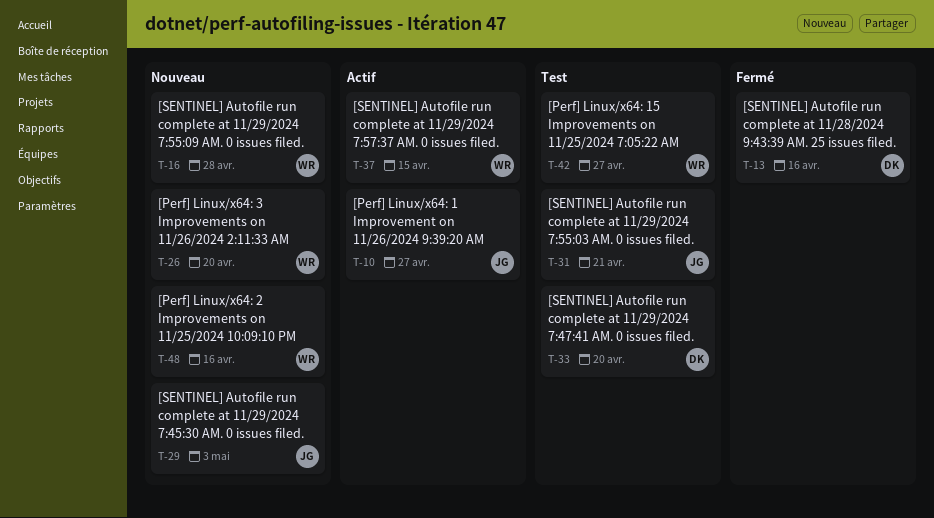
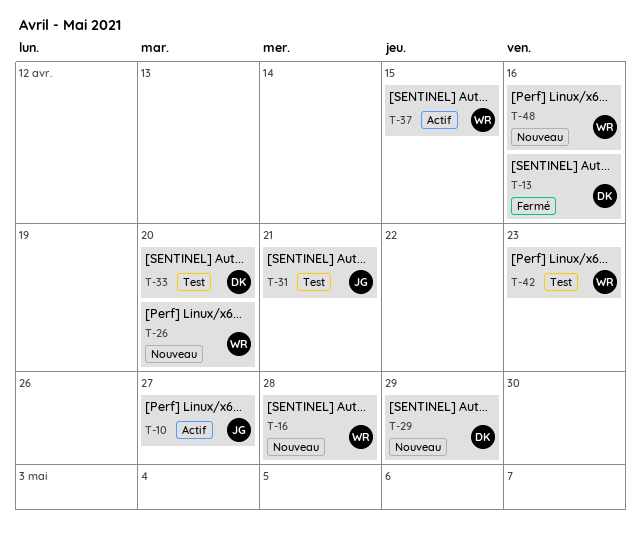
T-29, owner: JG -> DK
T-29, due: May 3 -> Apr 29
T-42, due: Apr 27 -> Apr 23

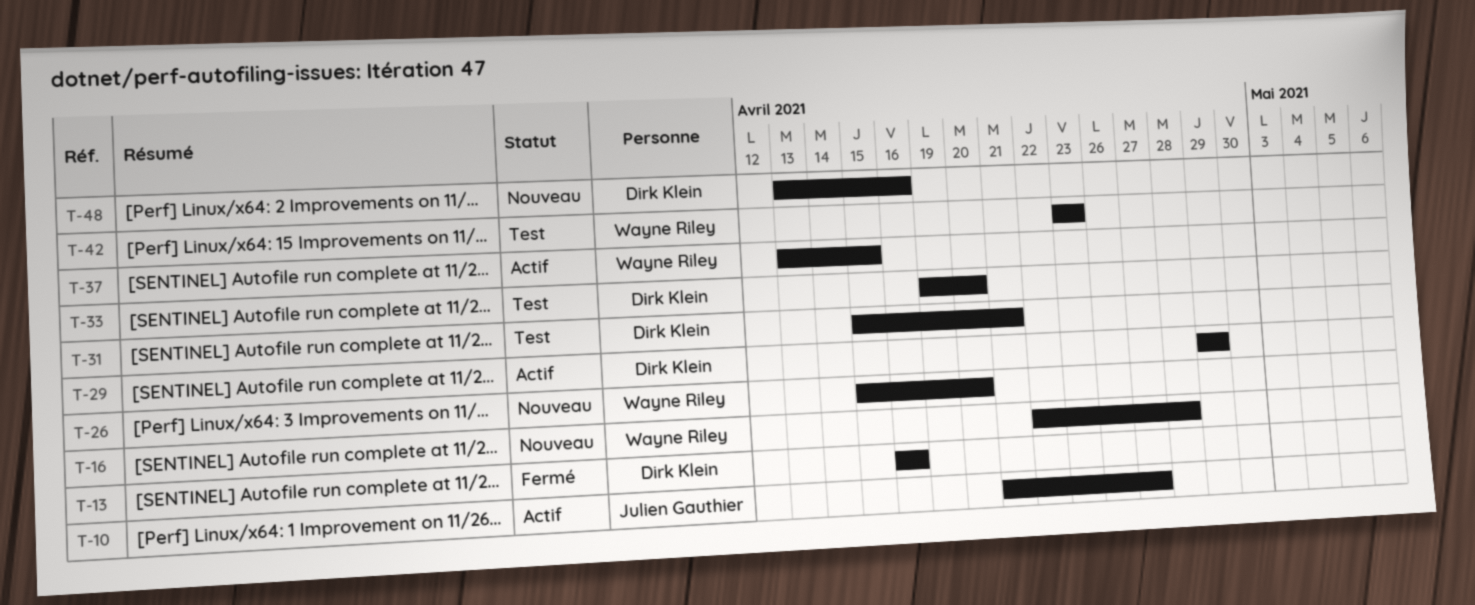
T-29, status: Nouveau -> Actif
T-31, owner: Julien Gauthier -> Dirk Klein
T-48, owner: Wayne Riley -> Dirk Klein

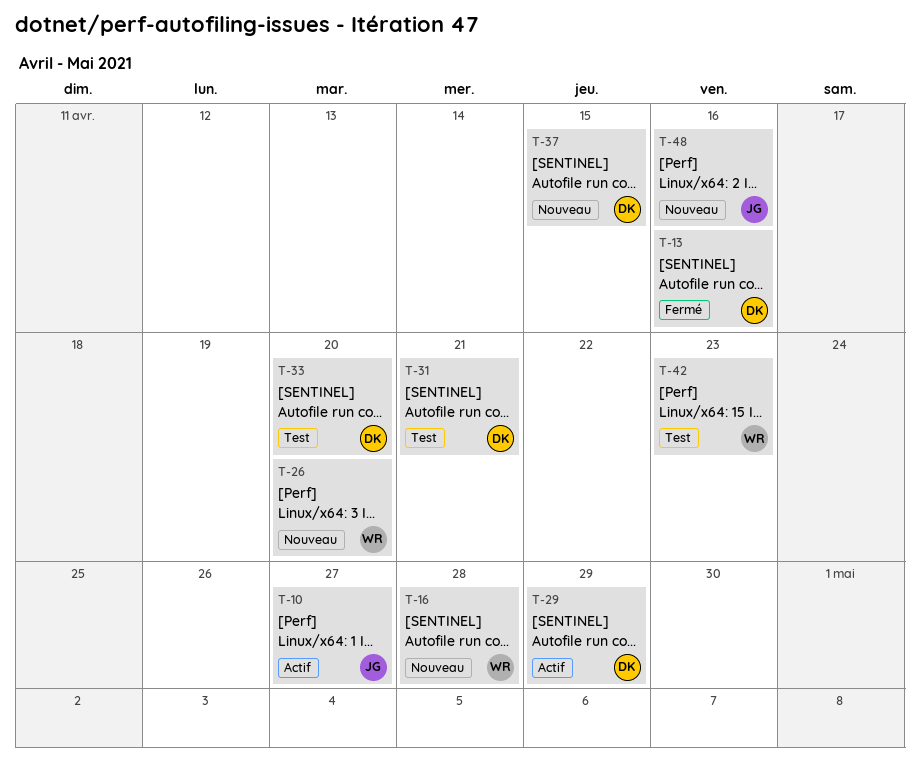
T-37, status: Actif -> Nouveau
T-37, owner: Wayne Riley -> Dirk Klein
T-48, owner: Dirk Klein -> Julien Gauthier

